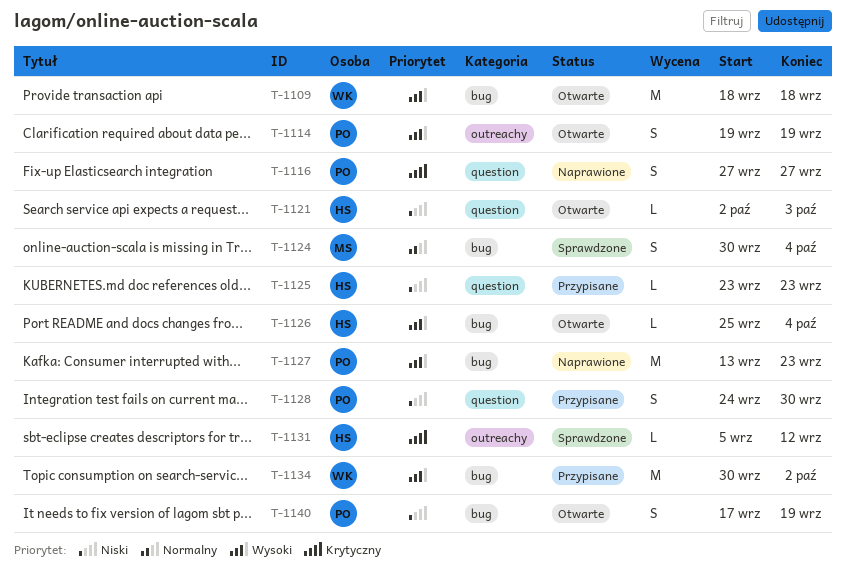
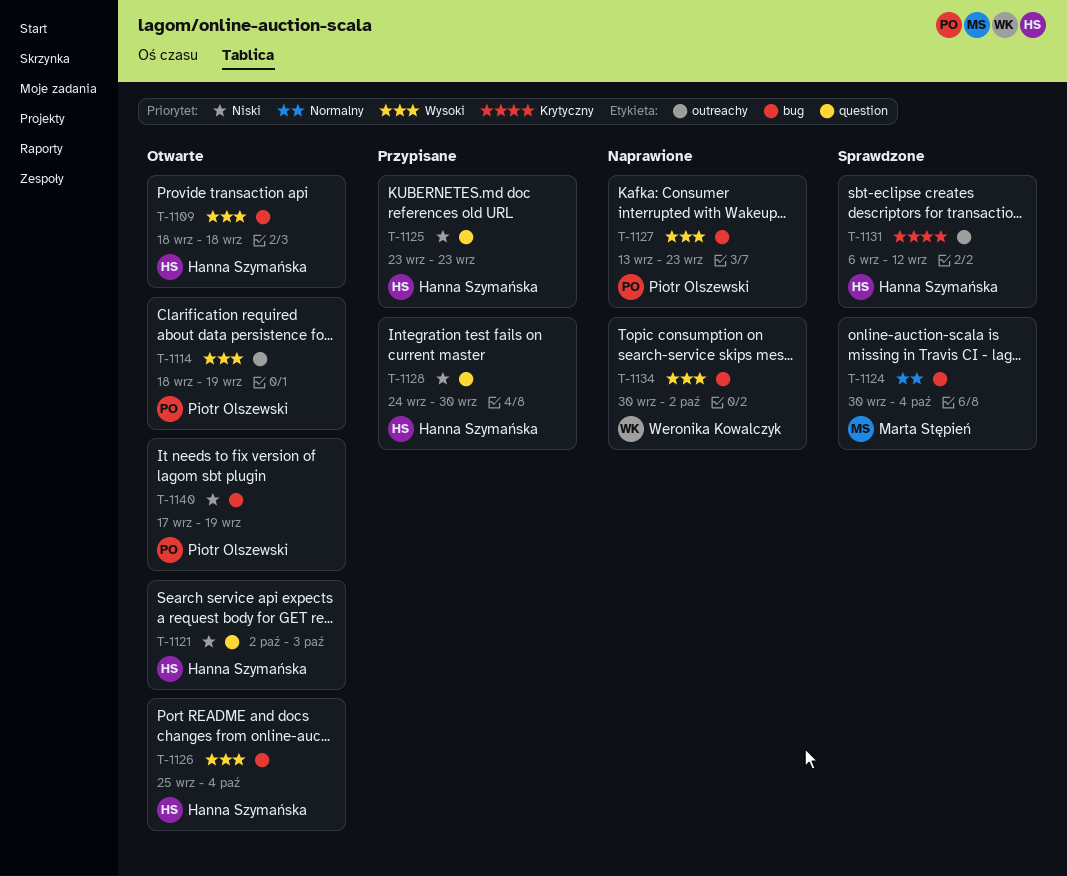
T-1109, owner: Weronika Kowalczyk -> Hanna Szymańska
T-1114, start: Sep 19 -> Sep 18
T-1116: present -> none
T-1128, owner: Piotr Olszewski -> Hanna Szymańska
T-1131, start: Sep 5 -> Sep 6
T-1134, status: Przypisane -> Naprawione

